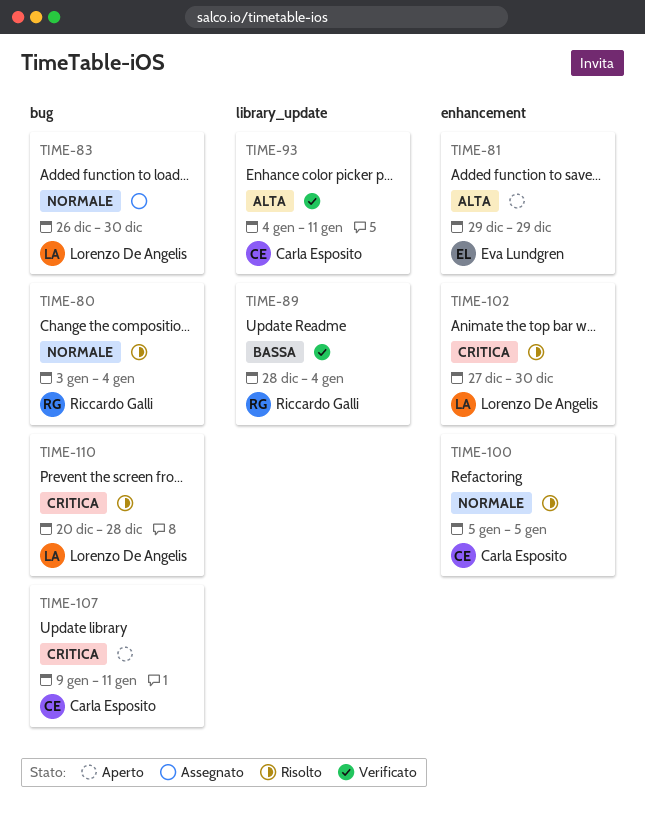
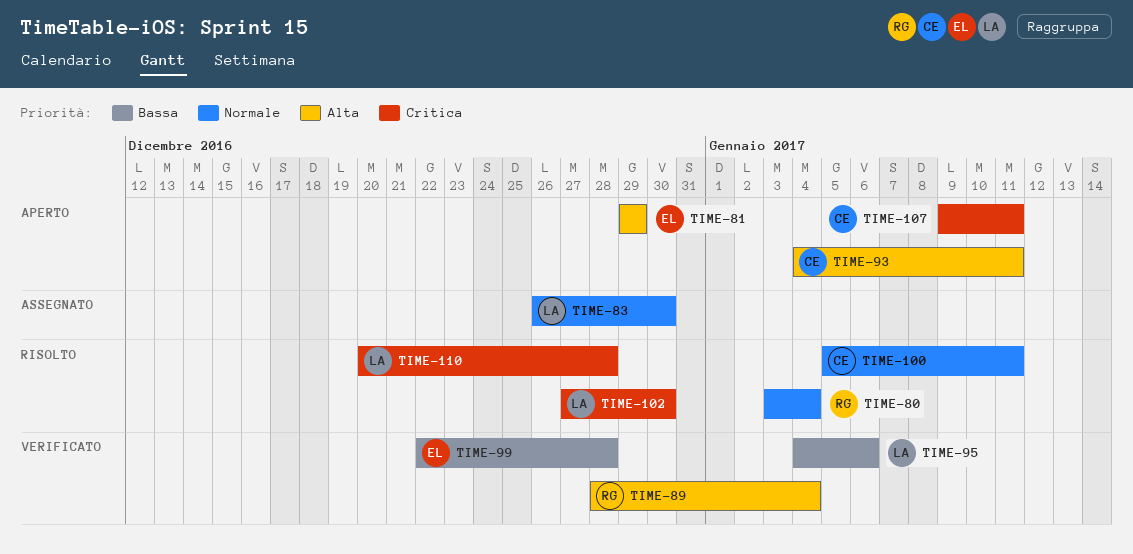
TIME-89, priority: Bassa -> Alta
TIME-93, status: Verificato -> Aperto
TIME-95: none -> present
TIME-99: none -> present
TIME-100, due: Jan 5 -> Jan 11

